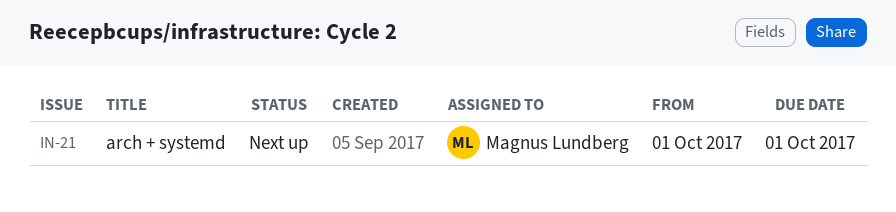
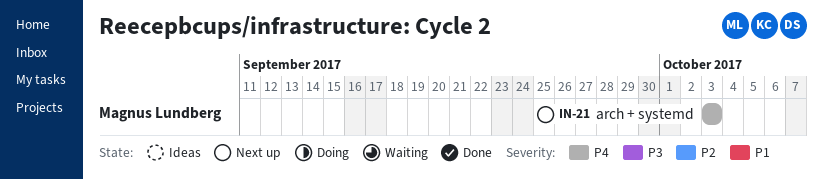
IN-21, start: Oct 1 -> Oct 3
IN-21, due: Oct 1 -> Oct 3

